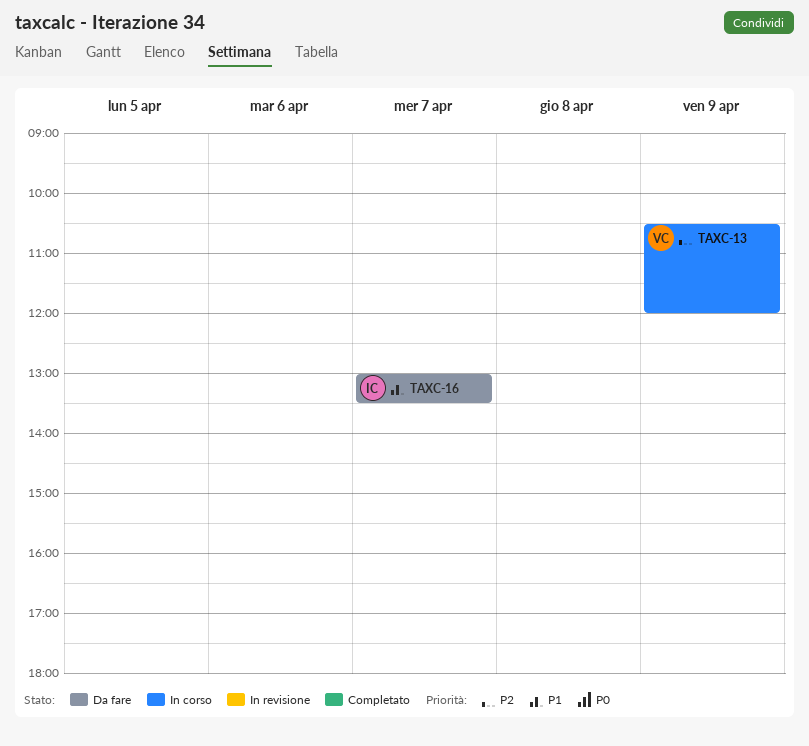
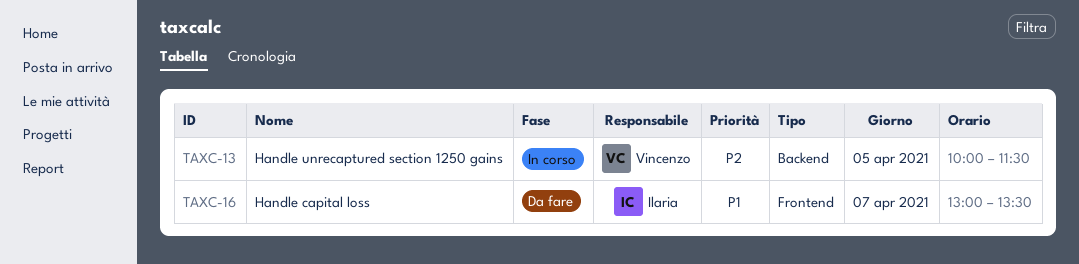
TAXC-13, day: Apr 9 -> Apr 5
TAXC-13, begins: 10:30 -> 10:00
TAXC-13, ends: 12:00 -> 11:30

